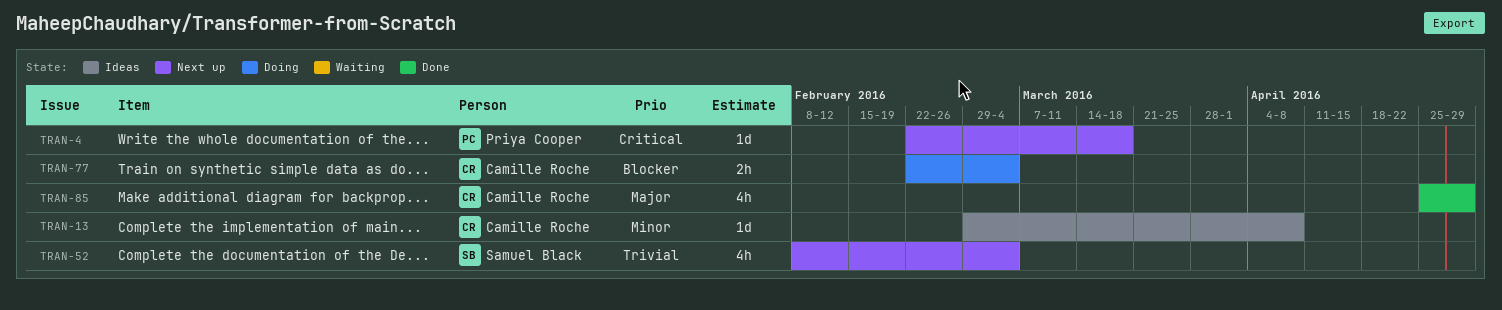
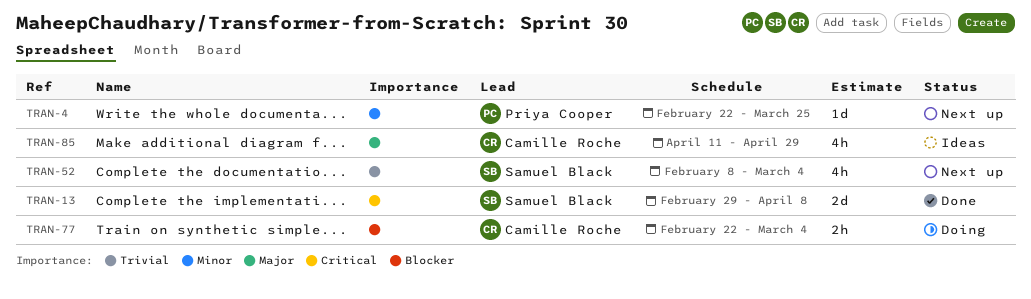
TRAN-4, priority: Critical -> Minor
TRAN-4, due: Mar 18 -> Mar 25
TRAN-13, status: Ideas -> Done
TRAN-13, owner: Camille Roche -> Samuel Black
TRAN-13, priority: Minor -> Critical
TRAN-13, estimate: 1d -> 2d
TRAN-85, status: Done -> Ideas
TRAN-85, start: Apr 25 -> Apr 11

